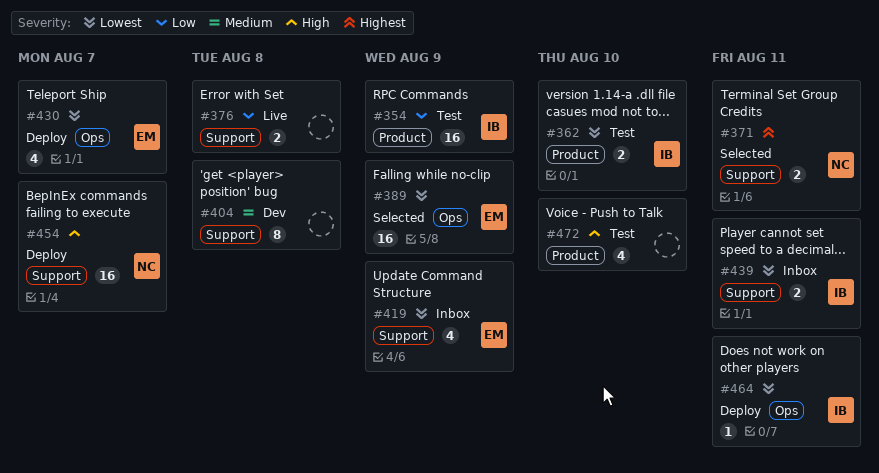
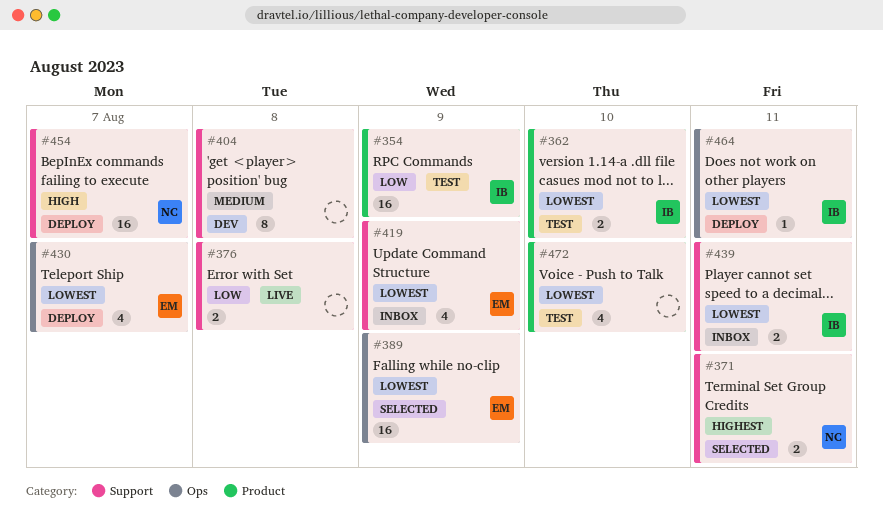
#472, priority: High -> Lowest

